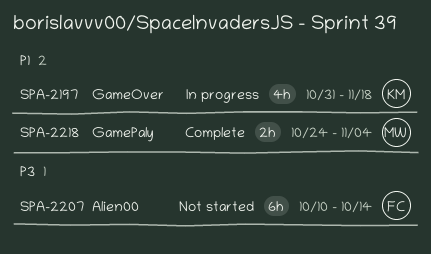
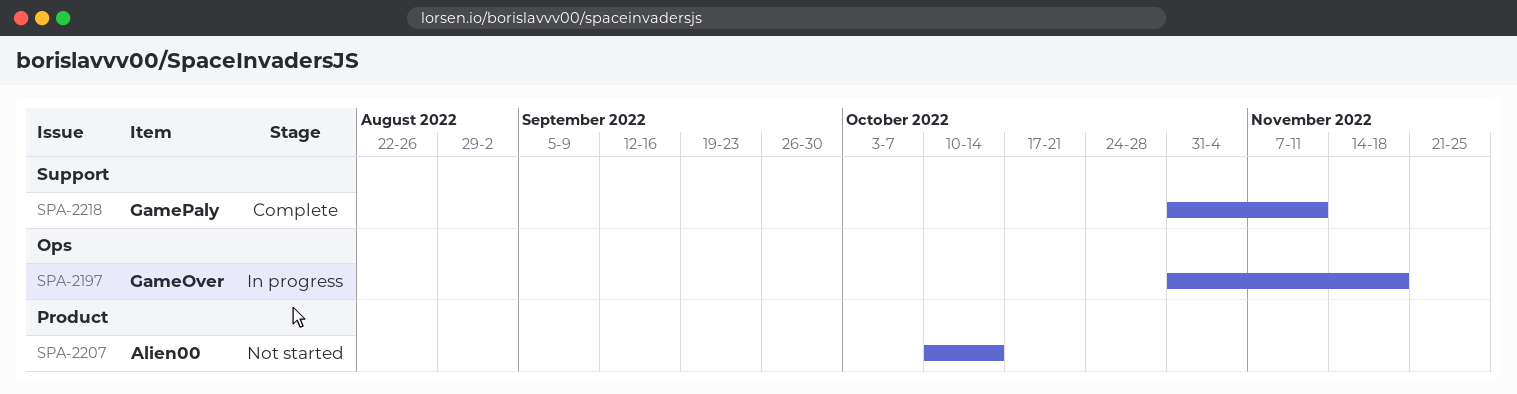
SPA-2218, start: Oct 24 -> Oct 31
SPA-2218, due: Nov 4 -> Nov 11

